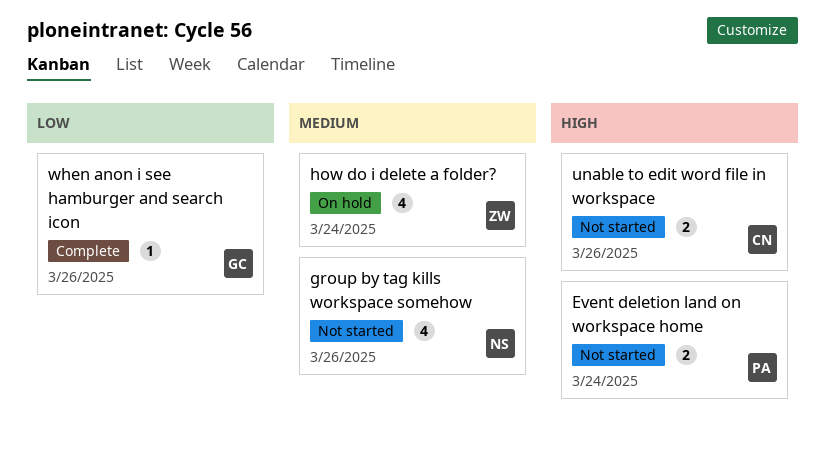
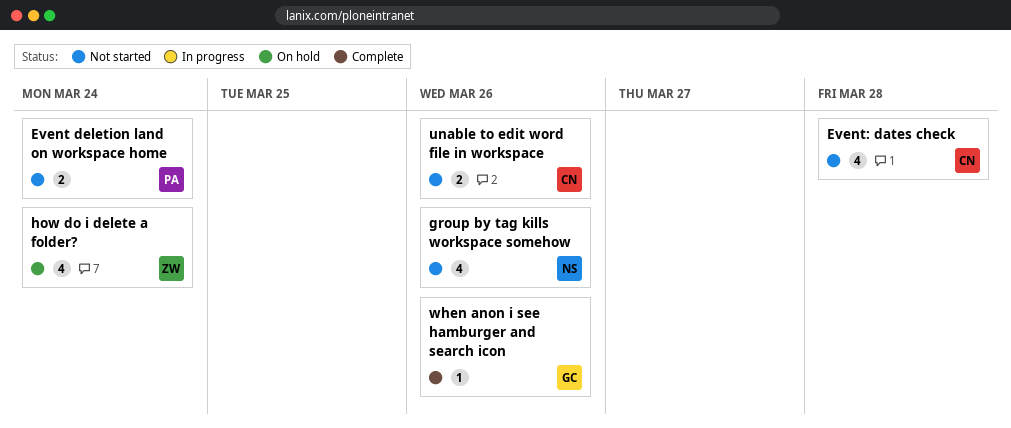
Event: dates check: none -> present

